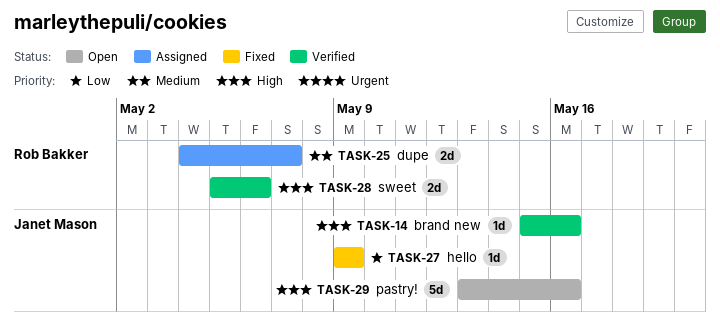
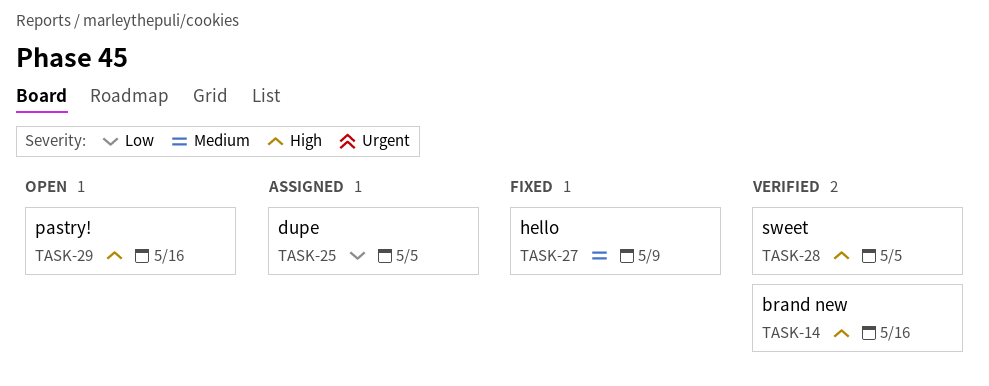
TASK-25, priority: Medium -> Low
TASK-25, due: May 7 -> May 5
TASK-27, priority: Low -> Medium
TASK-28, due: May 6 -> May 5

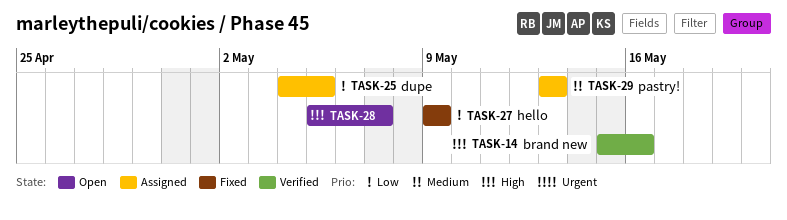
TASK-27, priority: Medium -> Low
TASK-28, status: Verified -> Open
TASK-28, due: May 5 -> May 7
TASK-29, status: Open -> Assigned
TASK-29, priority: High -> Medium
TASK-29, due: May 16 -> May 13

